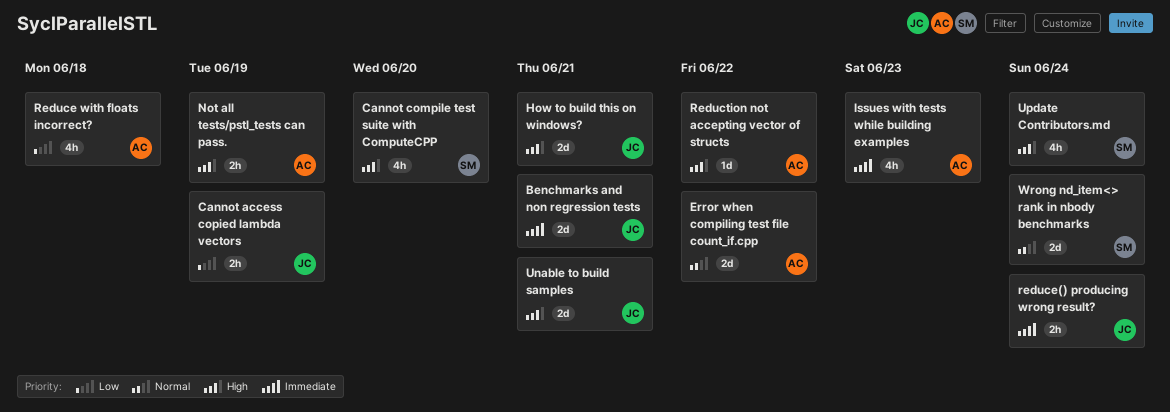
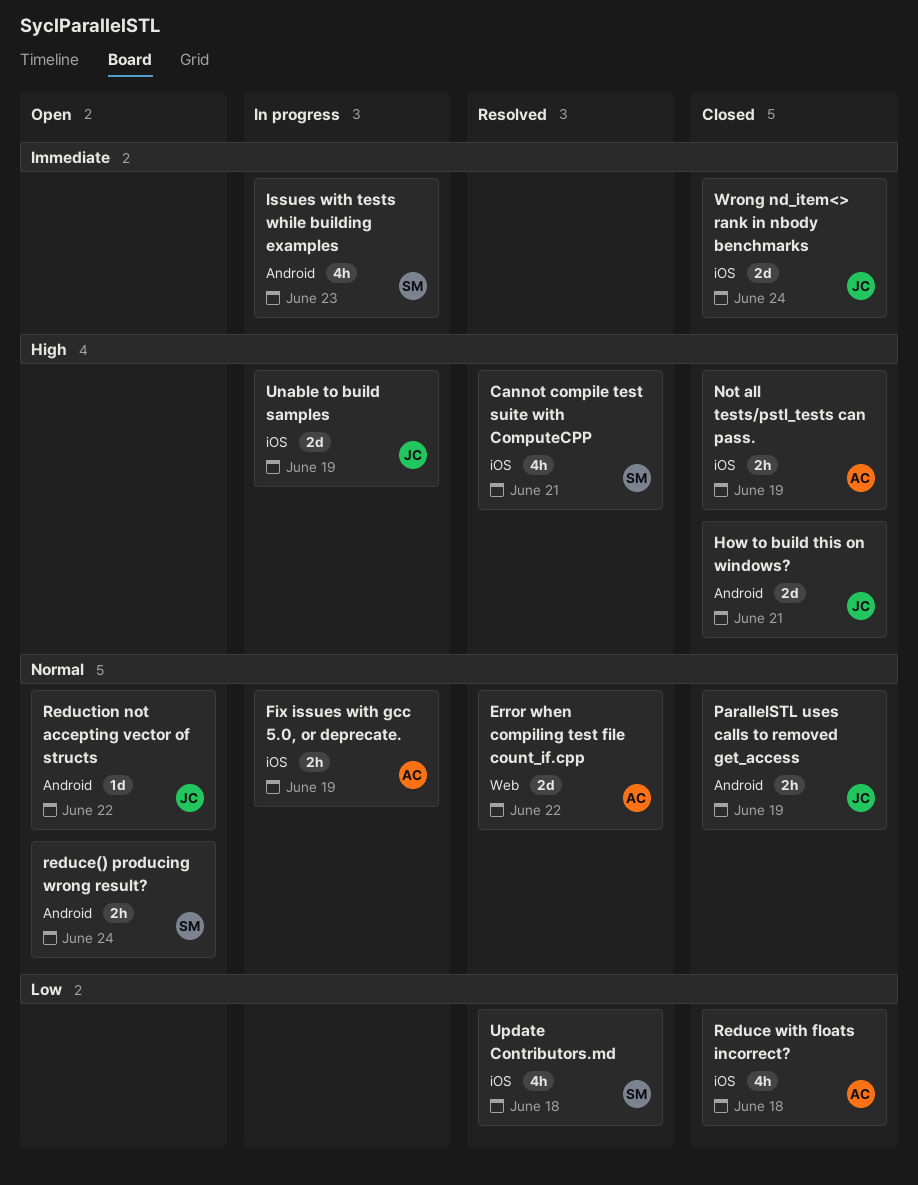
Benchmarks and non regression tests: present -> none
Cannot access copied lambda vectors: present -> none
Cannot compile test suite with ComputeCPP, due: Jun 20 -> Jun 21
Fix issues with gcc 5.0, or deprecate.: none -> present
Issues with tests while building examples, owner: AC -> SM
ParallelSTL uses calls to removed get_access: none -> present
reduce() producing wrong result?, owner: JC -> SM
reduce() producing wrong result?, priority: Immediate -> Normal
Reduction not accepting vector of structs, owner: AC -> JC
Reduction not accepting vector of structs, priority: High -> Normal
Unable to build samples, due: Jun 21 -> Jun 19
Update Contributors.md, priority: High -> Low
Update Contributors.md, due: Jun 24 -> Jun 18
Wrong nd_item<> rank in nbody benchmarks, owner: SM -> JC
Wrong nd_item<> rank in nbody benchmarks, priority: Normal -> Immediate

